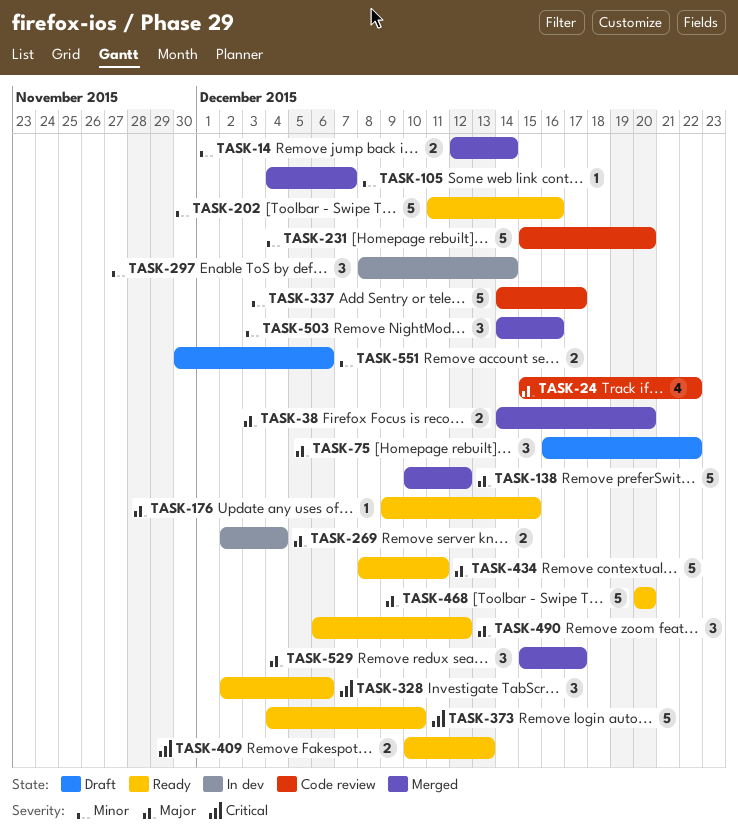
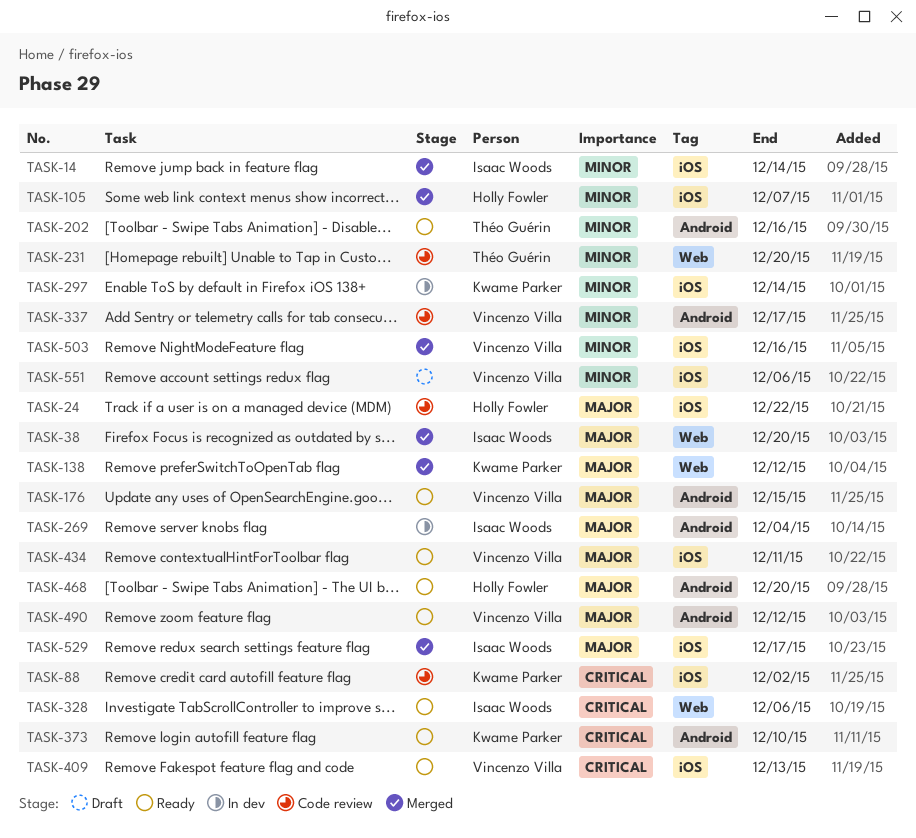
TASK-75: present -> none
TASK-88: none -> present

